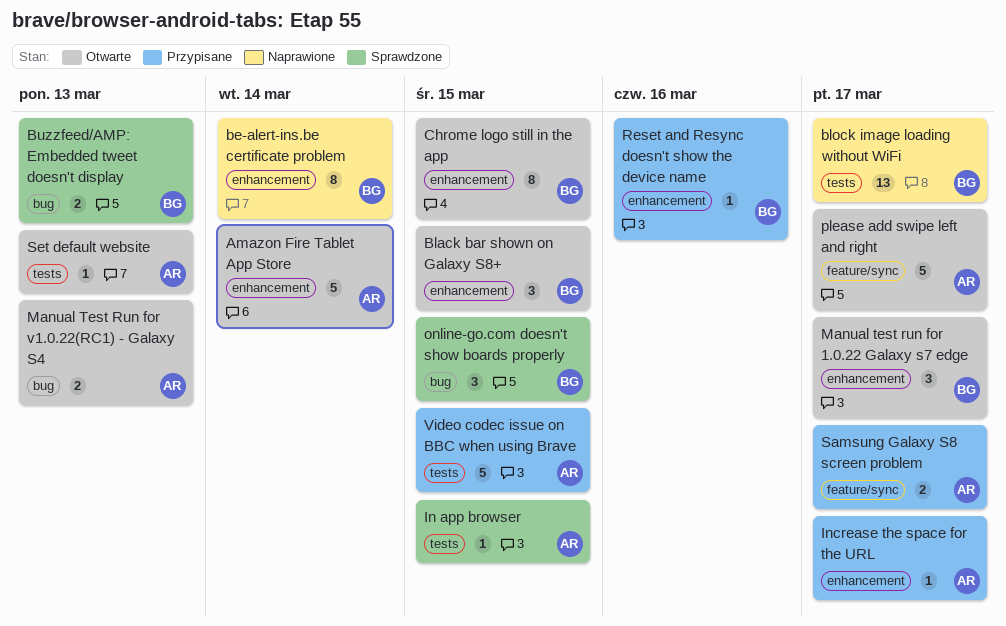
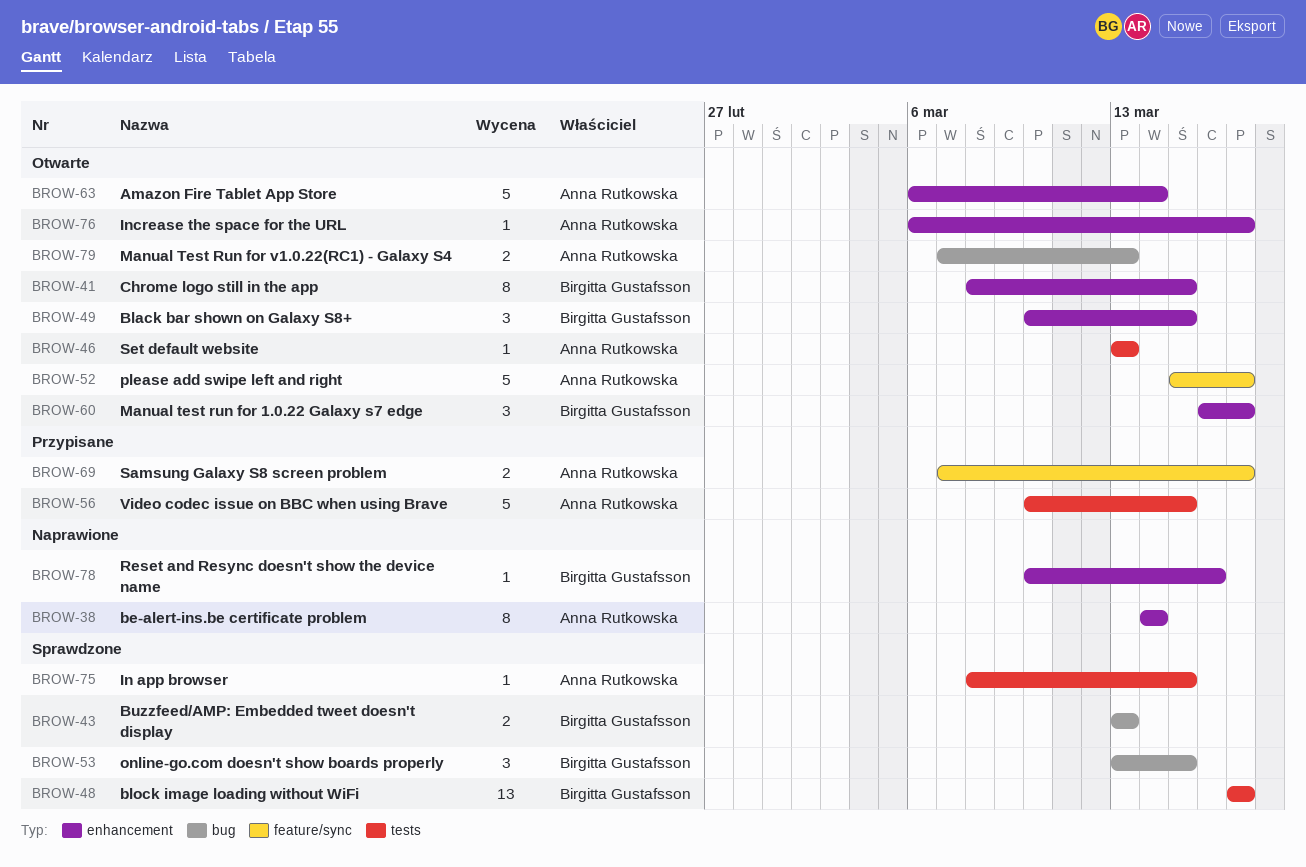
be-alert-ins.be certificate problem, owner: Birgitta Gustafsson -> Anna Rutkowska
block image loading without WiFi, status: Naprawione -> Sprawdzone
Increase the space for the URL, status: Przypisane -> Otwarte
Reset and Resync doesn't show the device name, status: Przypisane -> Naprawione

